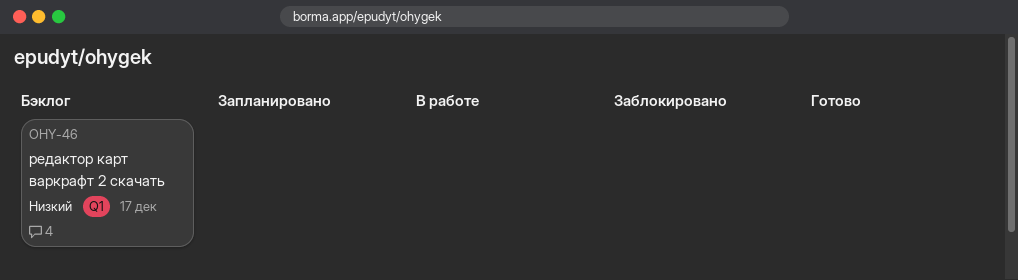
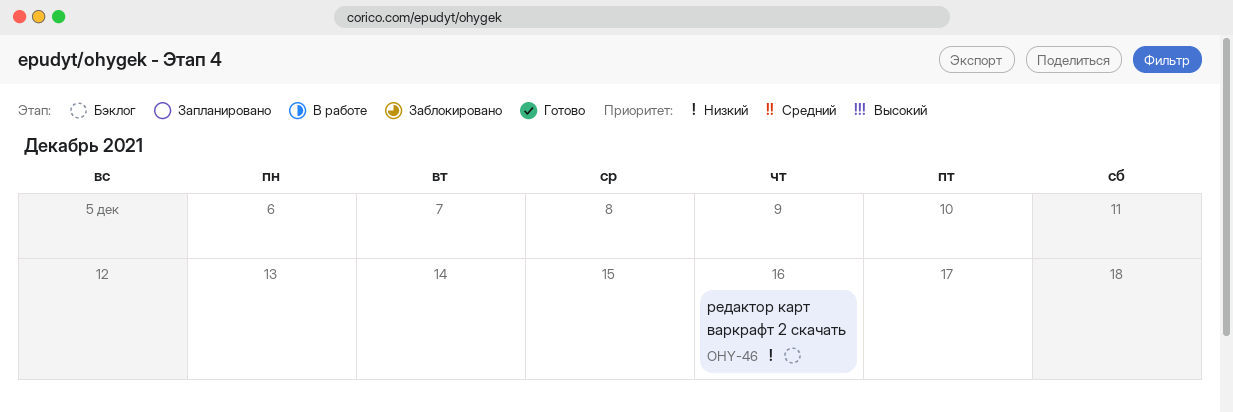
OHY-46, due: Dec 17 -> Dec 16

